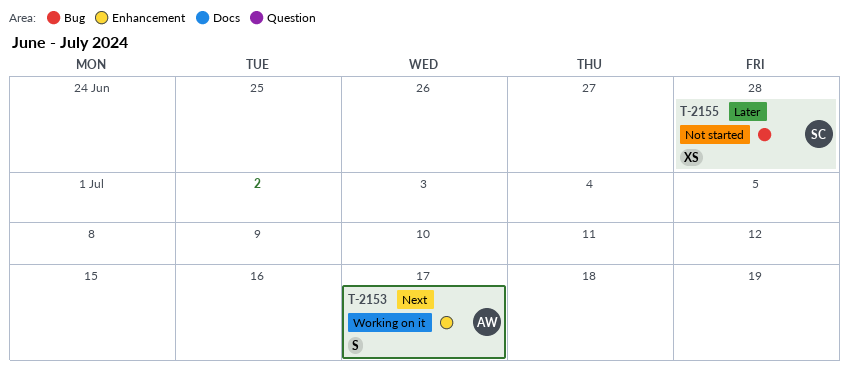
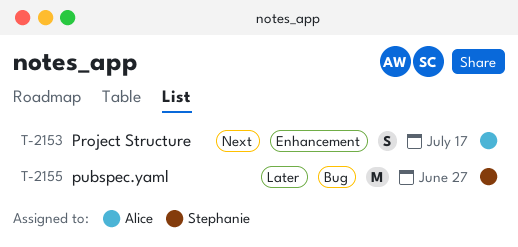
T-2155, estimate: XS -> M
T-2155, due: Jun 28 -> Jun 27

